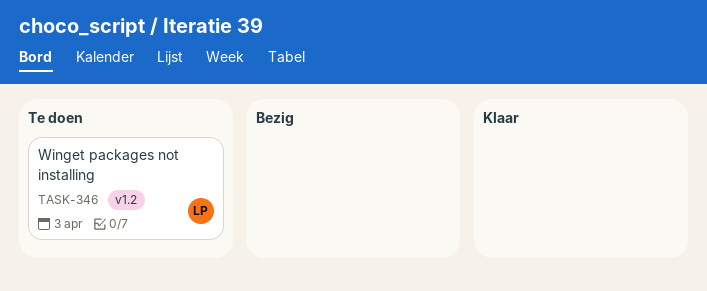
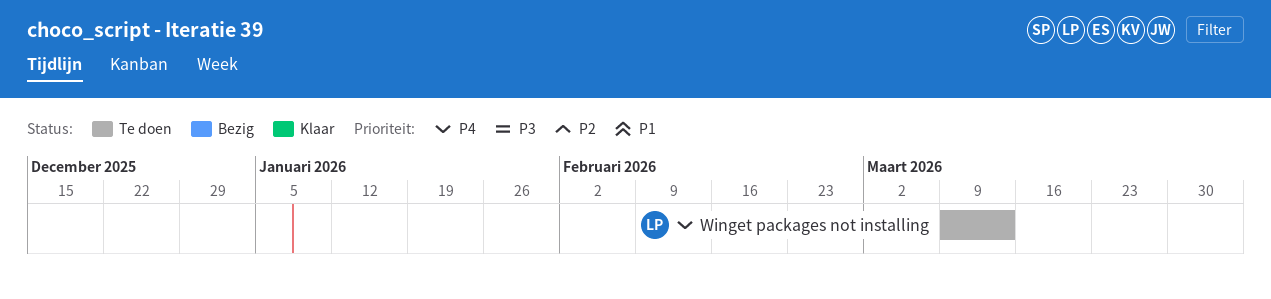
Winget packages not installing, due: Apr 3 -> Mar 13

